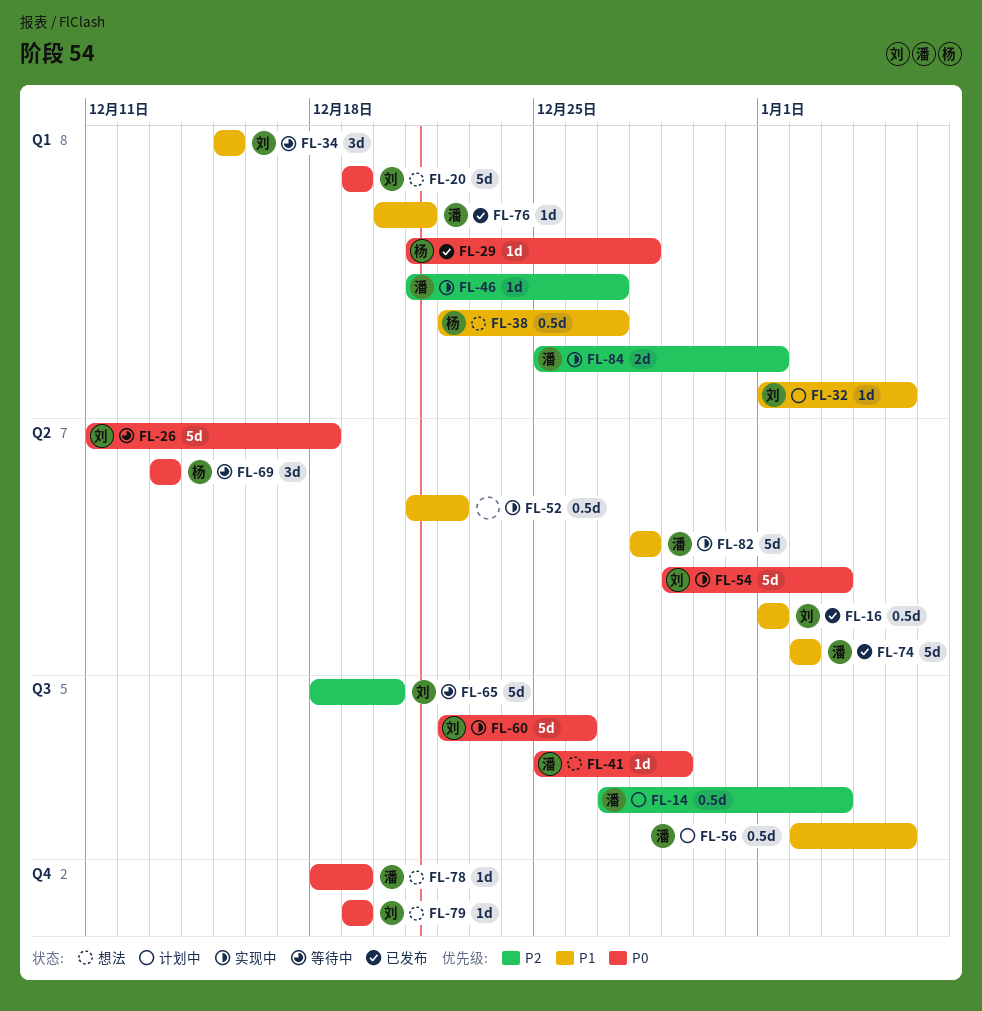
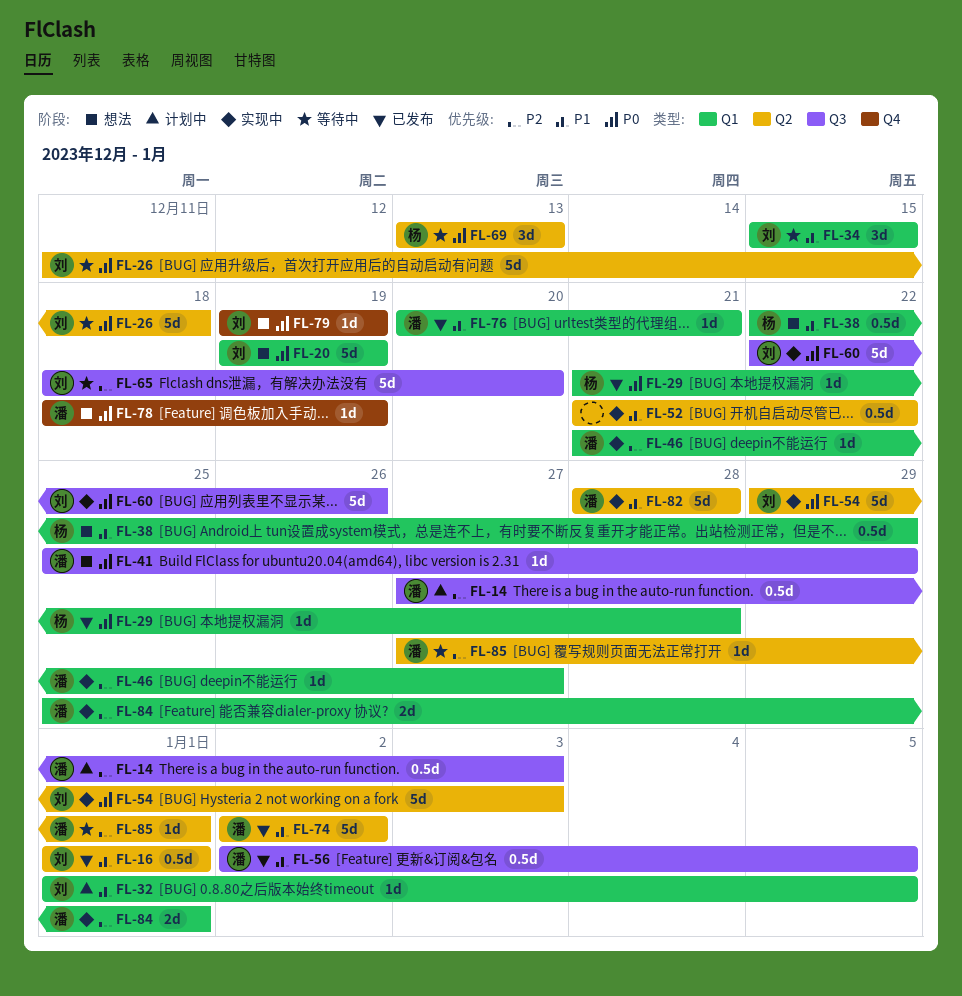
FL-38, due: Dec 27 -> Dec 29
FL-56, status: 计划中 -> 已发布
FL-85: none -> present

